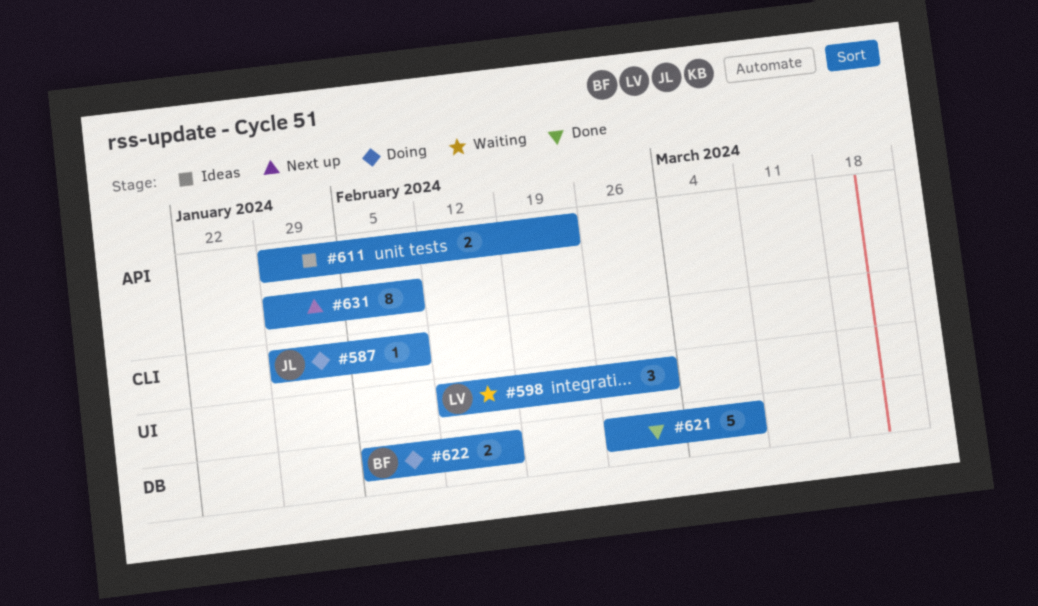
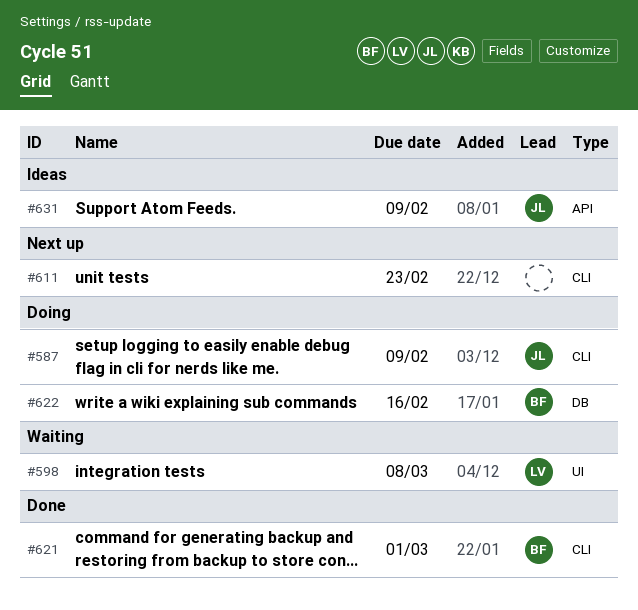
#598, due: Mar 1 -> Mar 8
#611, status: Ideas -> Next up
#611, label: API -> CLI
#621, owner: none -> BF
#621, label: DB -> CLI
#621, due: Mar 8 -> Mar 1
#631, status: Next up -> Ideas
#631, owner: none -> JL

